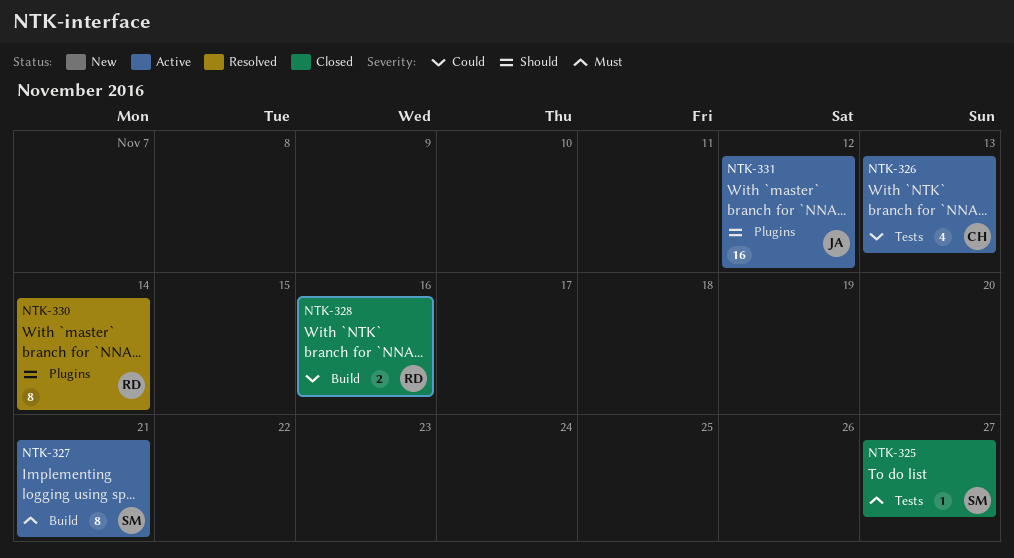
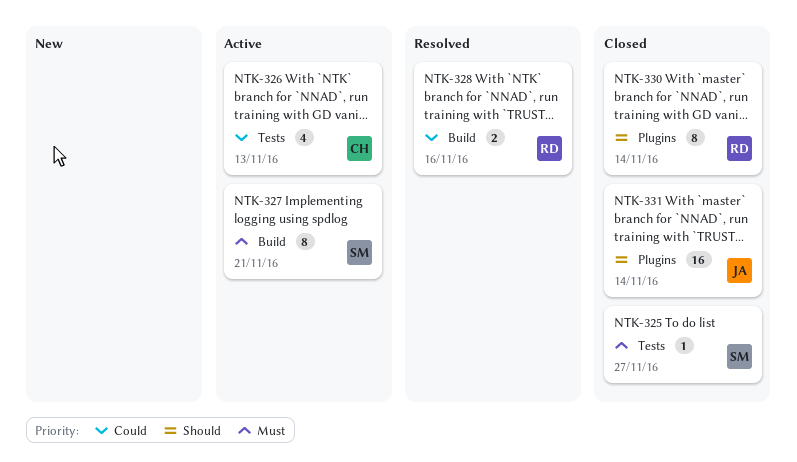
NTK-328, status: Closed -> Resolved
NTK-330, status: Resolved -> Closed
NTK-331, status: Active -> Closed
NTK-331, due: Nov 12 -> Nov 14

